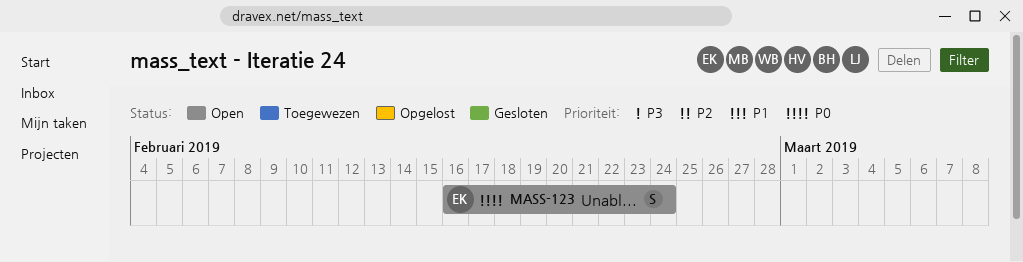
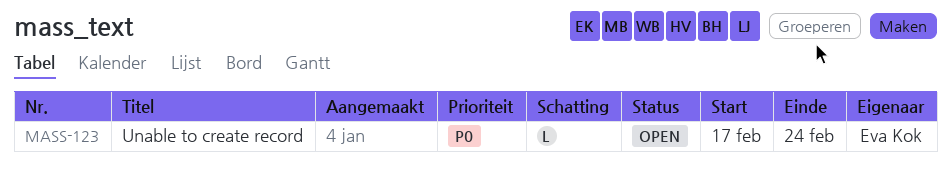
MASS-123, estimate: S -> L
MASS-123, start: Feb 16 -> Feb 17

